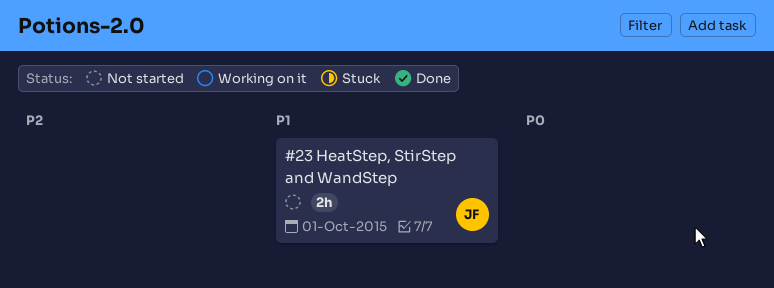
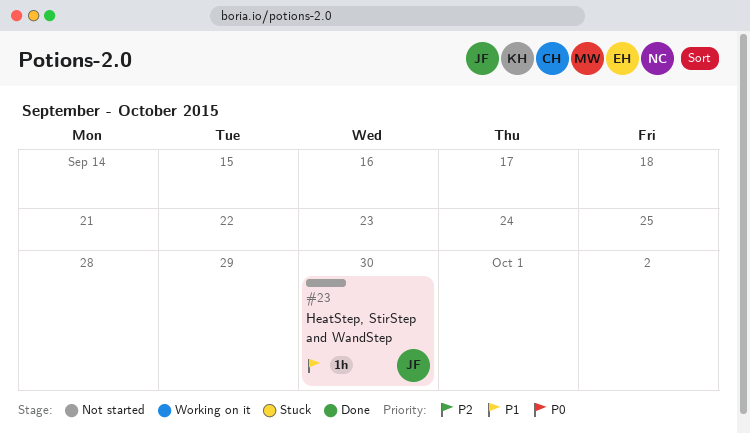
#23, estimate: 2h -> 1h
#23, due: Oct 1 -> Sep 30

